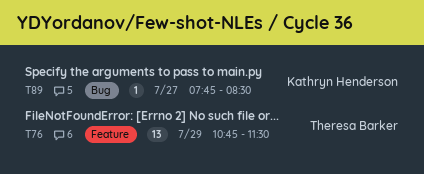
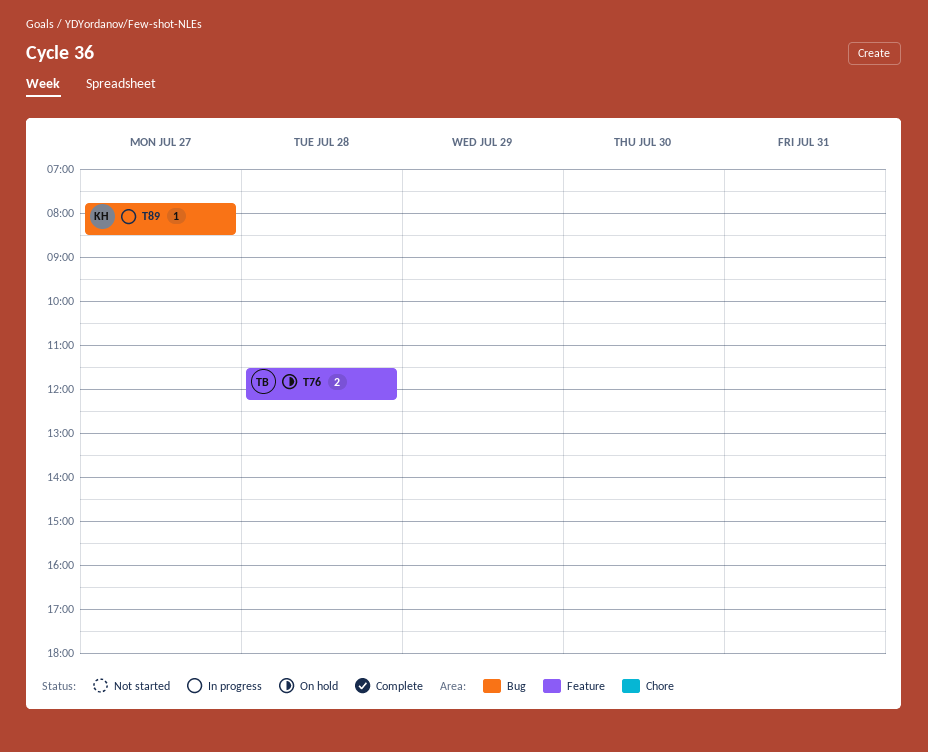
T76, estimate: 13 -> 2
T76, day: Jul 29 -> Jul 28
T76, begins: 10:45 -> 11:30
T76, ends: 11:30 -> 12:15

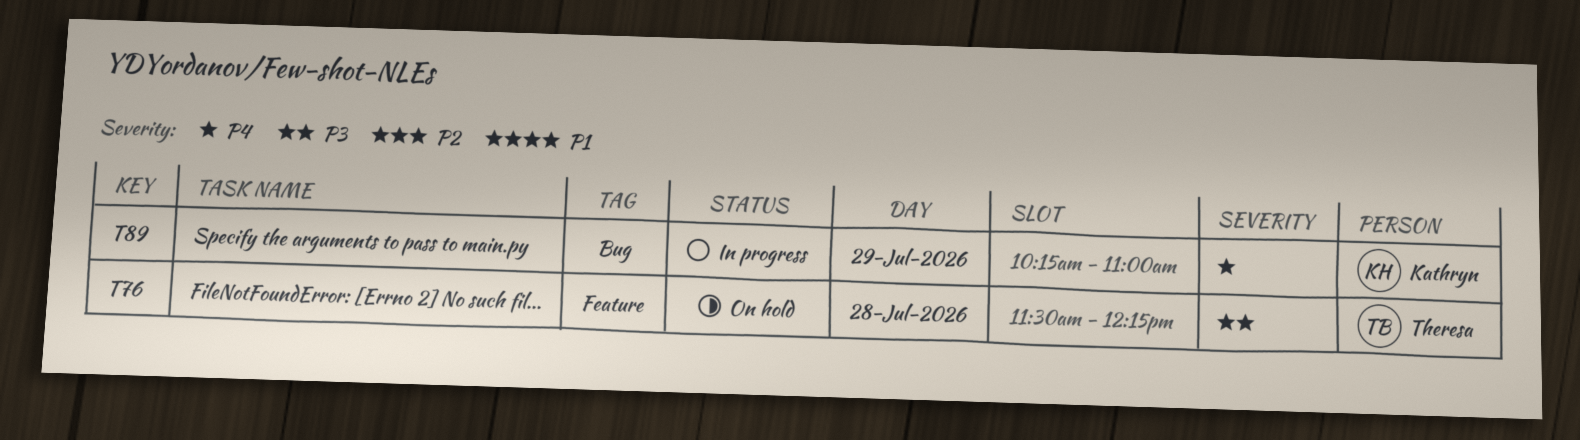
T89, day: Jul 27 -> Jul 29
T89, begins: 07:45 -> 10:15
T89, ends: 08:30 -> 11:00

